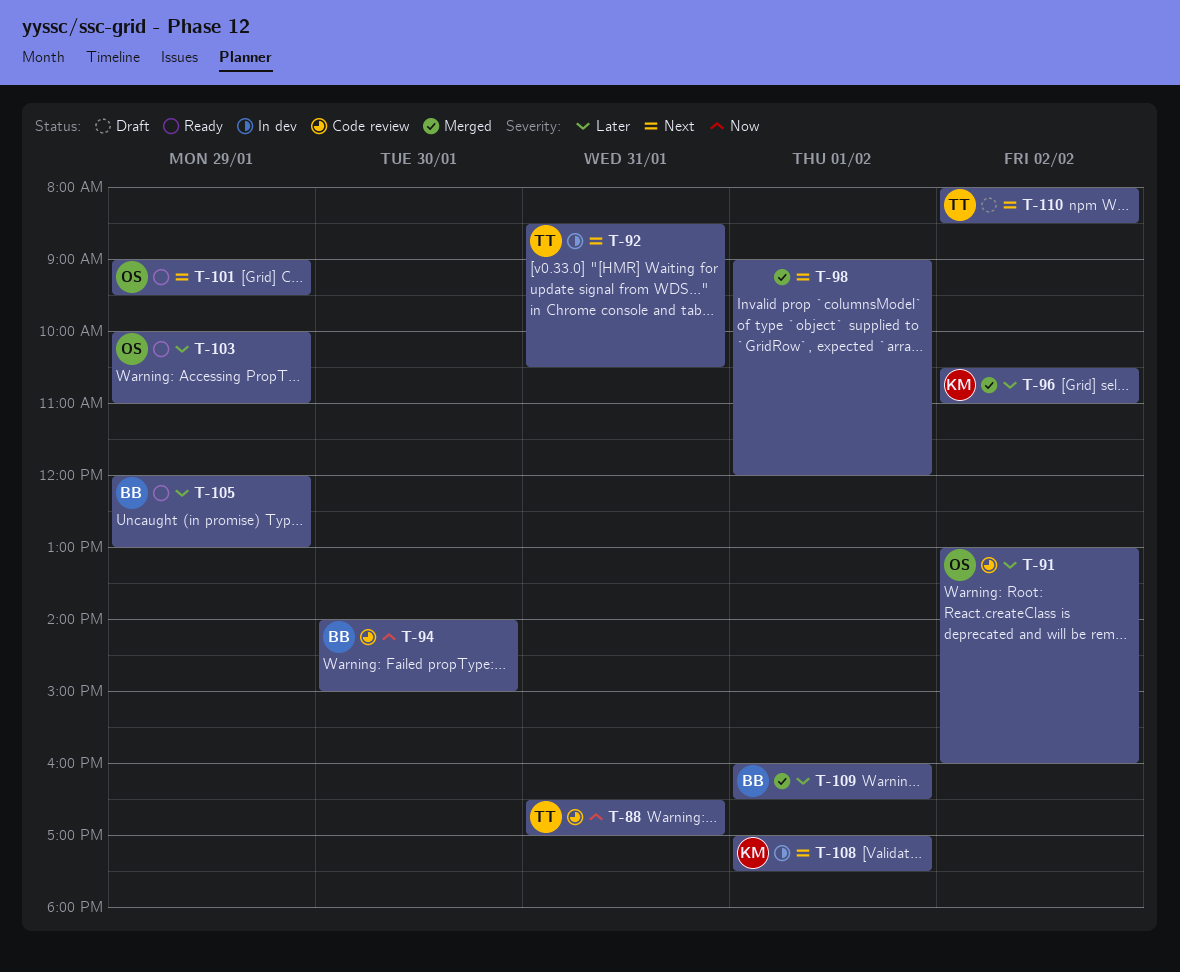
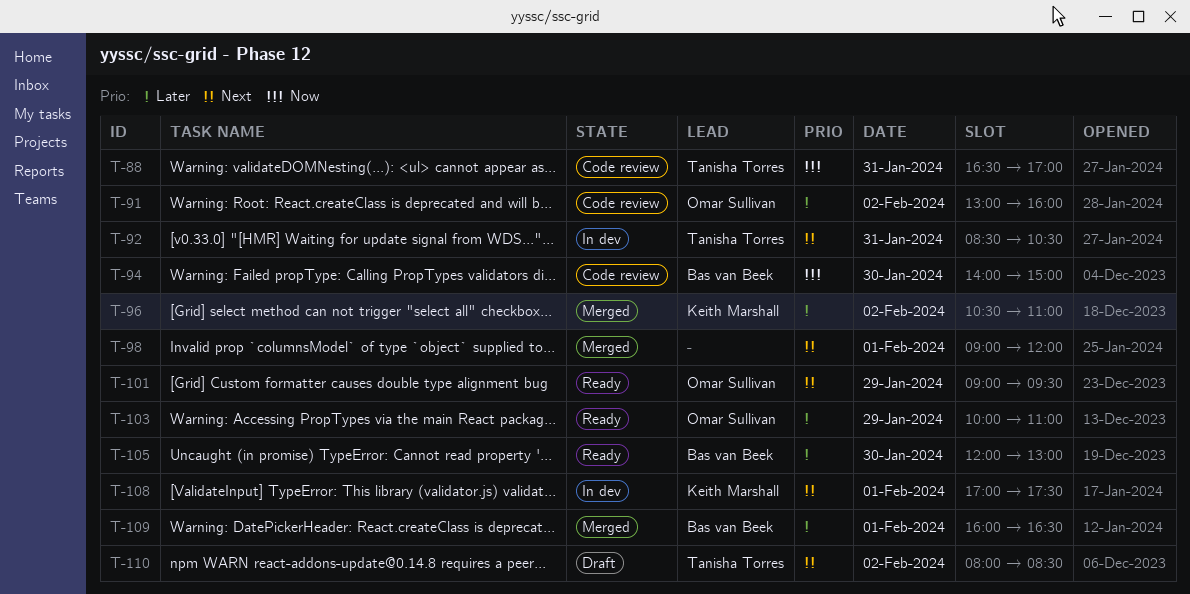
T-105, day: Jan 29 -> Jan 30

